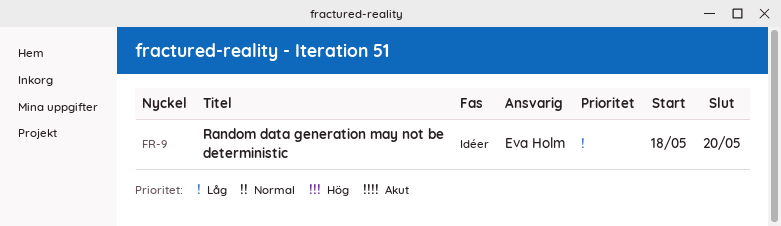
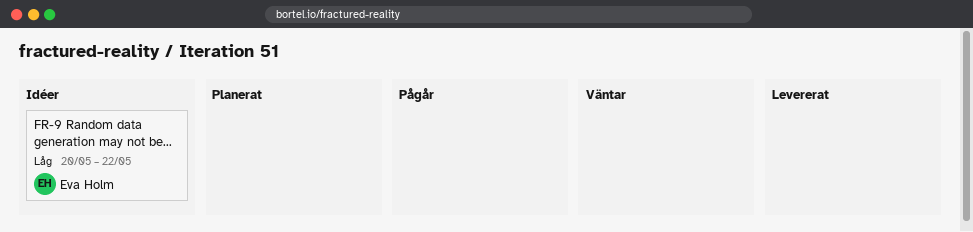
FR-9, start: May 18 -> May 20
FR-9, due: May 20 -> May 22

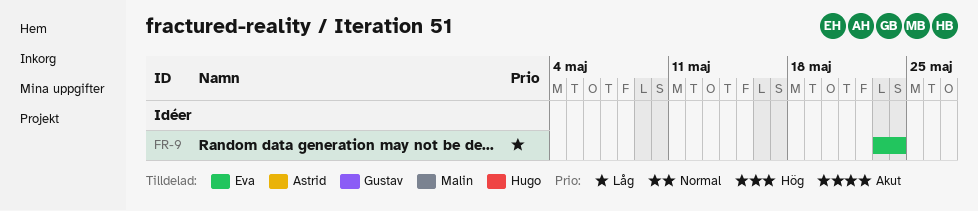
FR-9, start: May 20 -> May 23
FR-9, due: May 22 -> May 24

